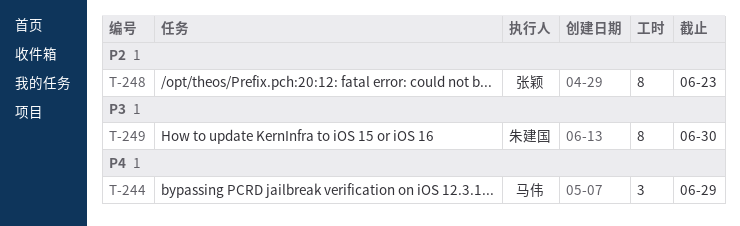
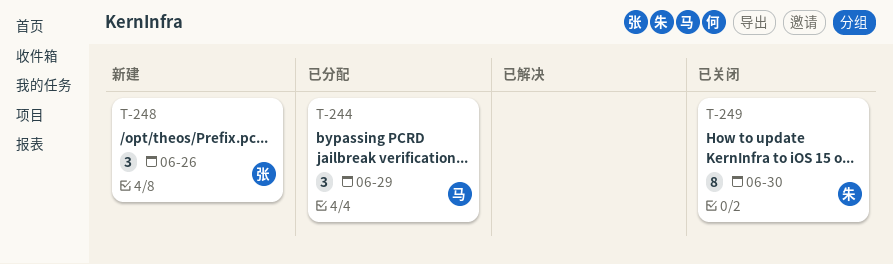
T-248, estimate: 8 -> 3
T-248, due: Jun 23 -> Jun 26

